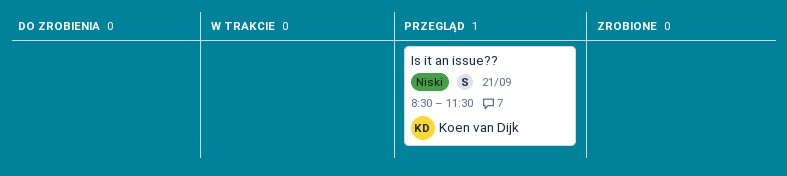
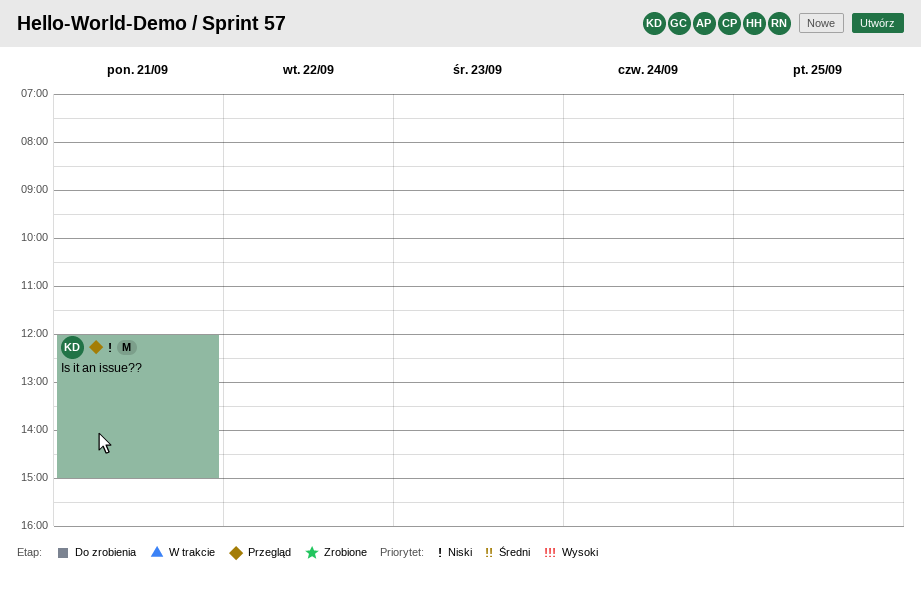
Is it an issue??, estimate: S -> M
Is it an issue??, begins: 08:30 -> 12:00
Is it an issue??, ends: 11:30 -> 15:00

